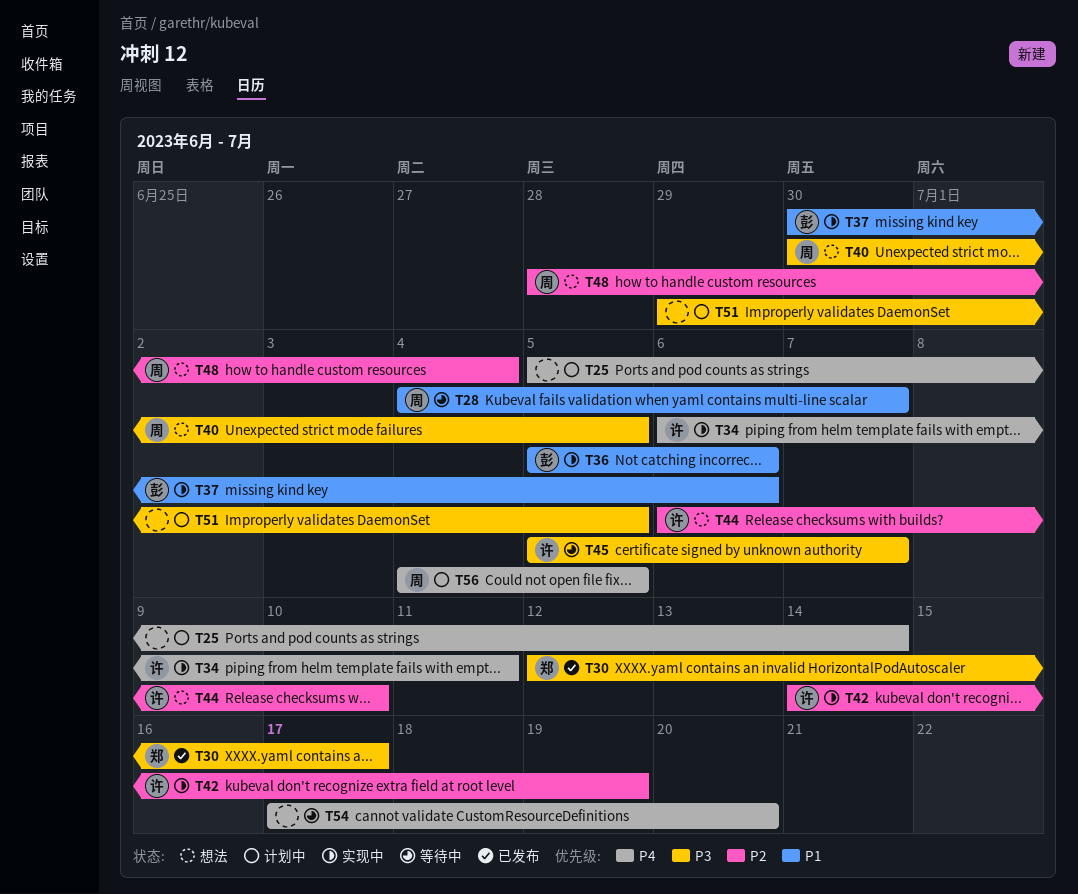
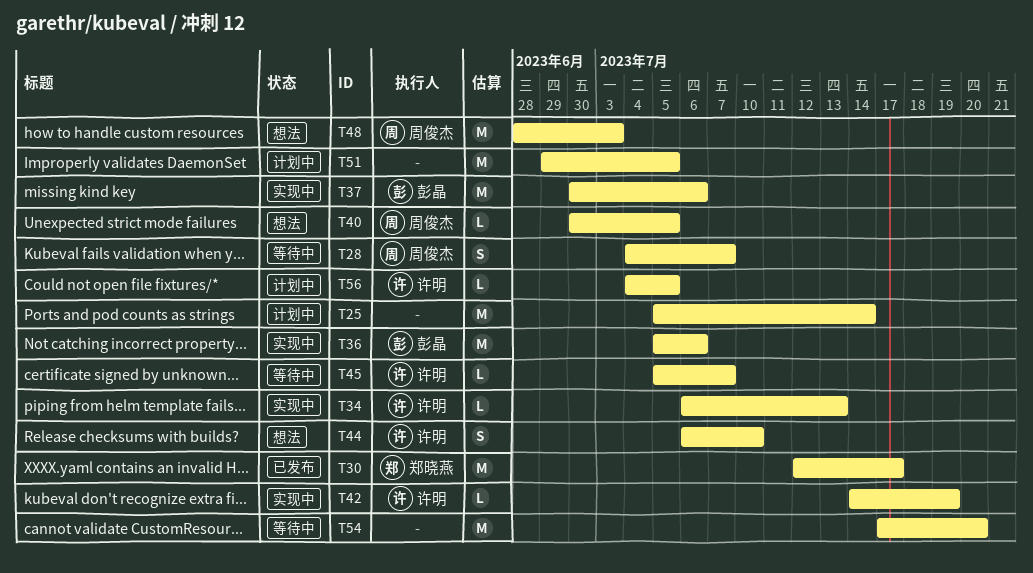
T34, due: Jul 11 -> Jul 13
T48, due: Jul 4 -> Jul 3
T56, owner: 周俊杰 -> 许明

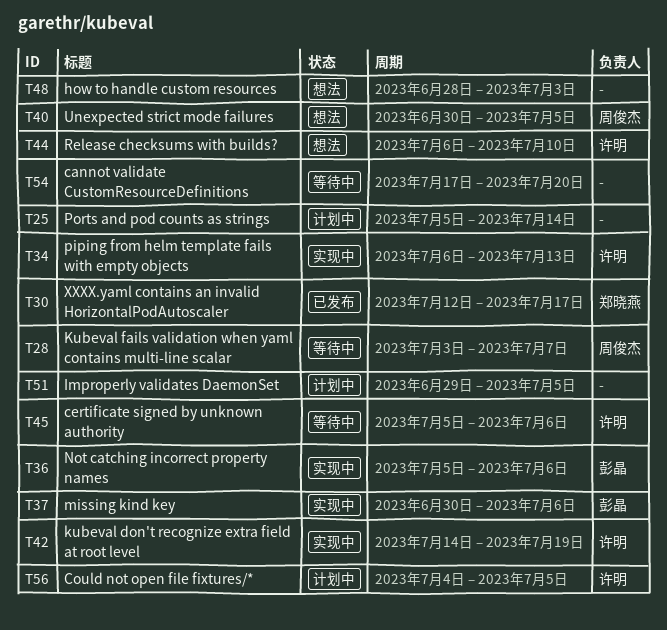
T28, start: Jul 4 -> Jul 3
T45, due: Jul 7 -> Jul 6
T48, owner: 周俊杰 -> none

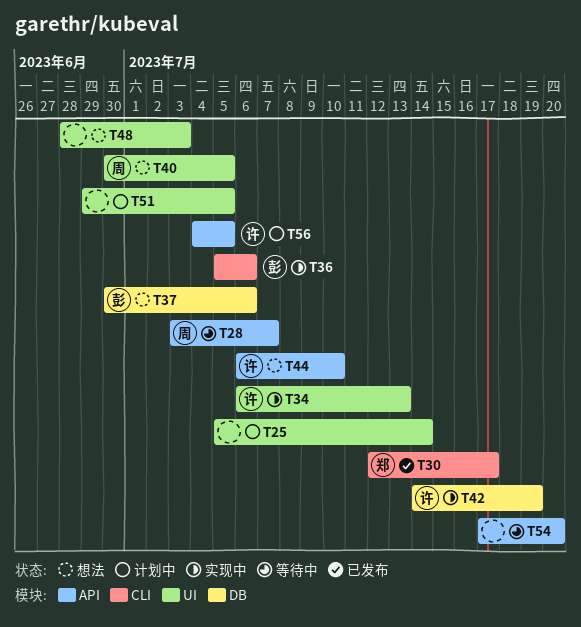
T37, status: 实现中 -> 想法
T45: present -> none

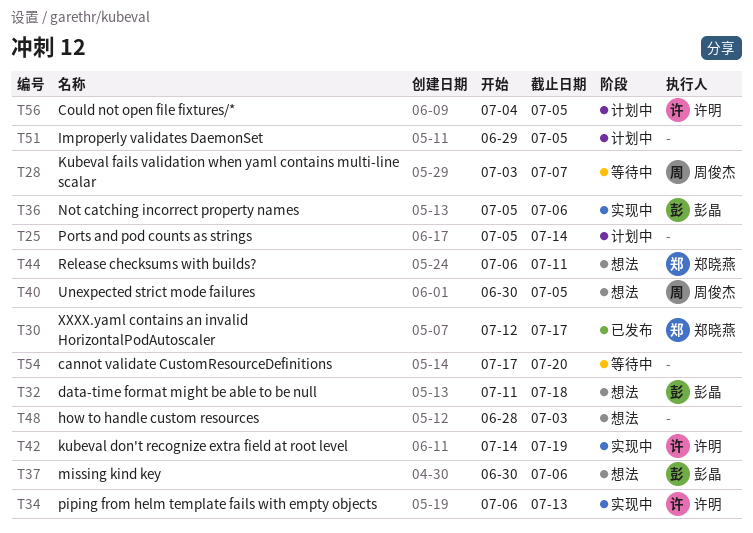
T32: none -> present
T44, owner: 许明 -> 郑晓燕
T44, due: Jul 10 -> Jul 11

